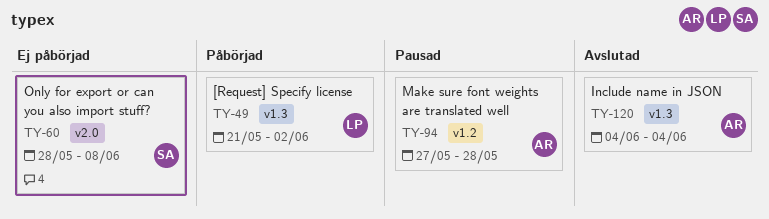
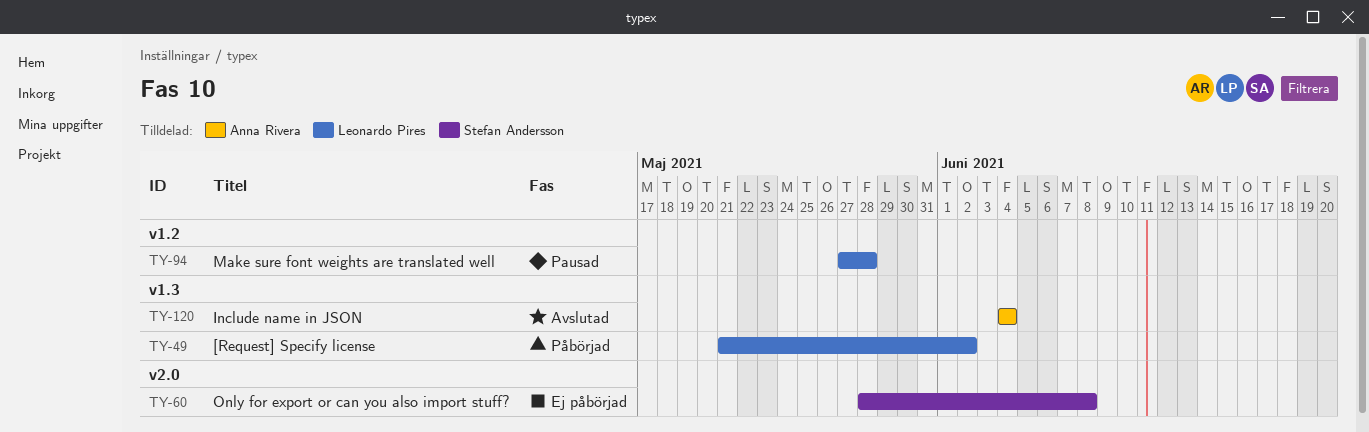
TY-94, owner: Anna Rivera -> Leonardo Pires

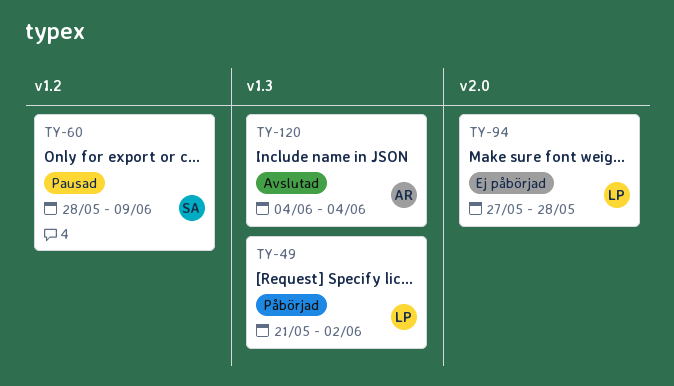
TY-60, status: Ej påbörjad -> Pausad
TY-60, label: v2.0 -> v1.2
TY-60, due: Jun 8 -> Jun 9
TY-94, status: Pausad -> Ej påbörjad
TY-94, label: v1.2 -> v2.0

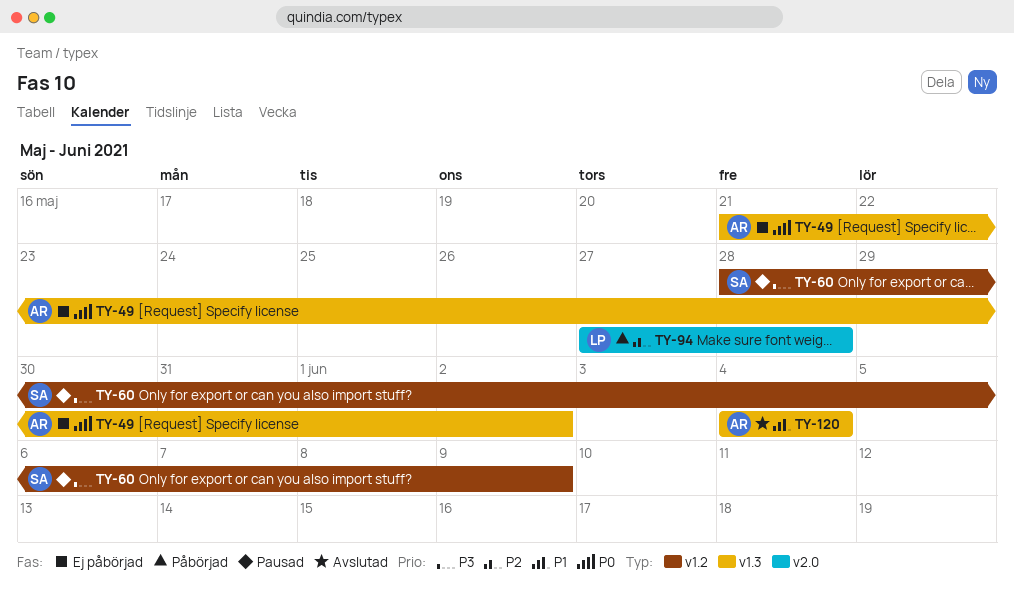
TY-49, status: Påbörjad -> Ej påbörjad
TY-49, owner: LP -> AR
TY-94, status: Ej påbörjad -> Påbörjad

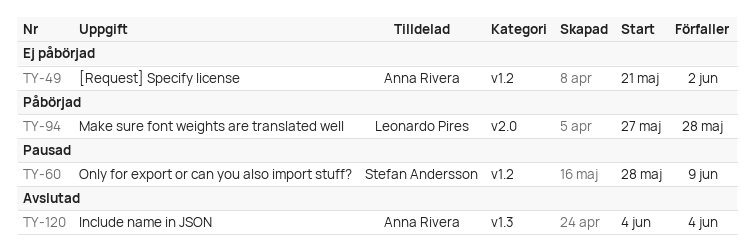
TY-49, label: v1.3 -> v1.2

